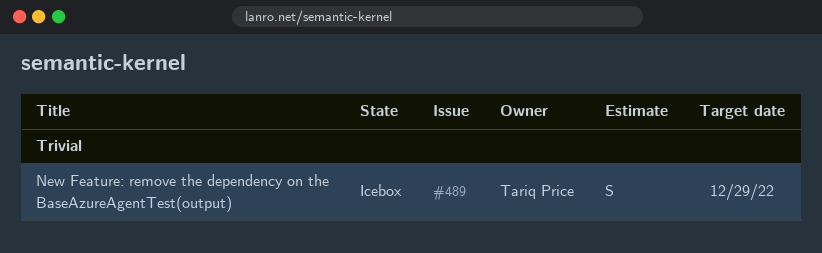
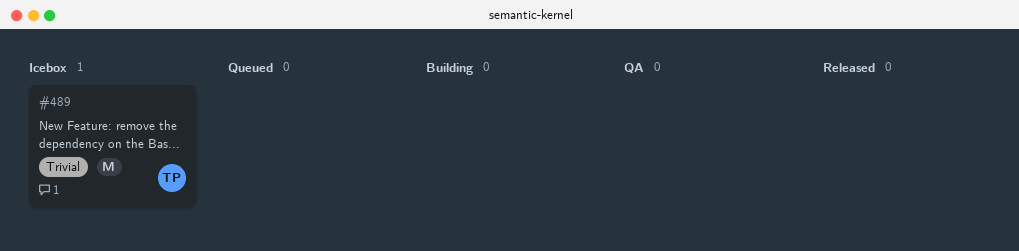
#489, estimate: S -> M

